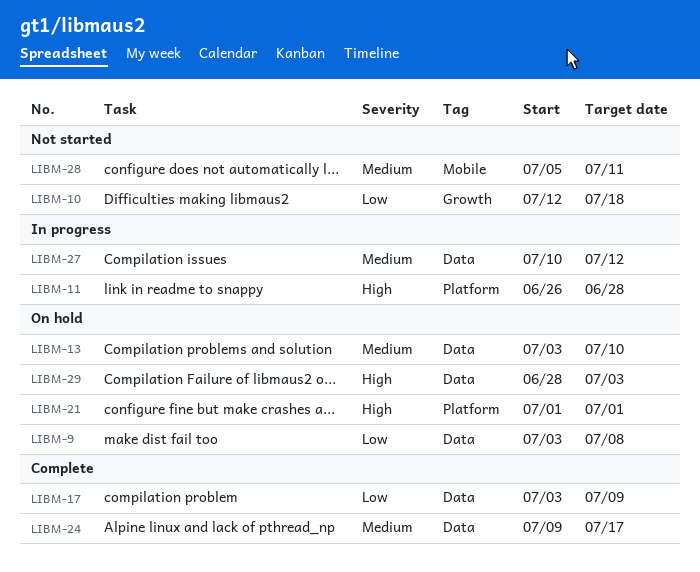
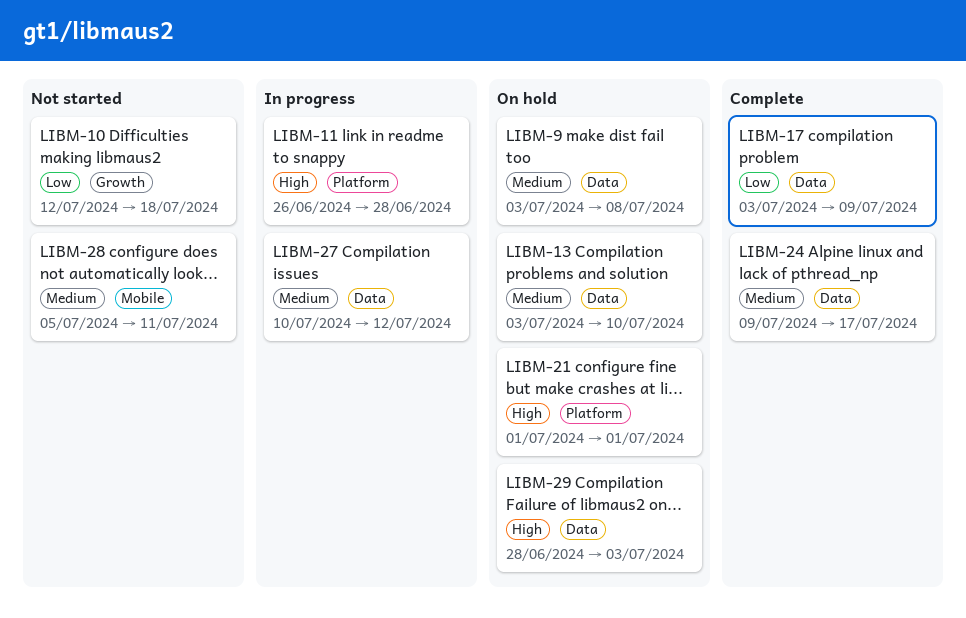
LIBM-9, priority: Low -> Medium

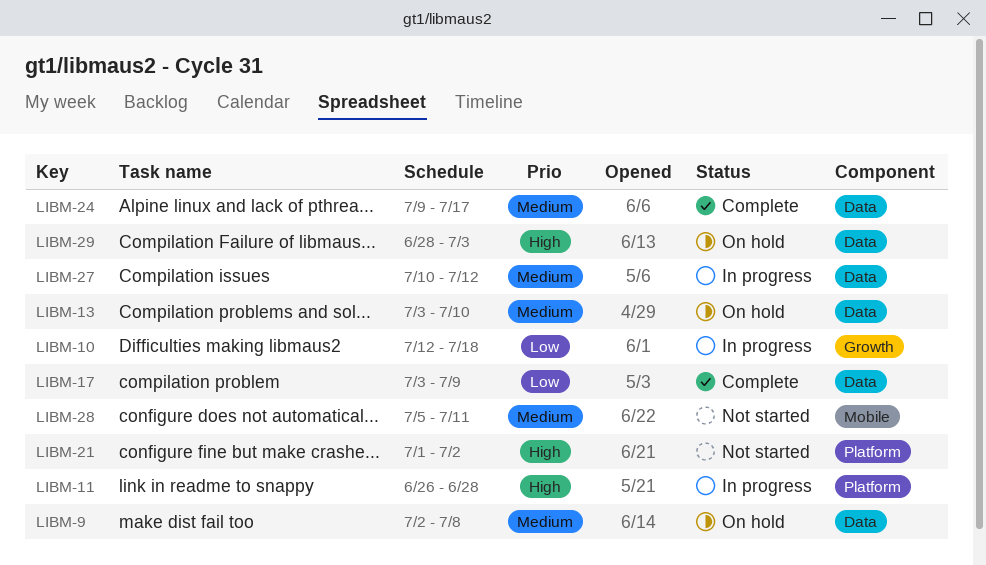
LIBM-9, start: Jul 3 -> Jul 2
LIBM-10, status: Not started -> In progress
LIBM-21, status: On hold -> Not started
LIBM-21, due: Jul 1 -> Jul 2

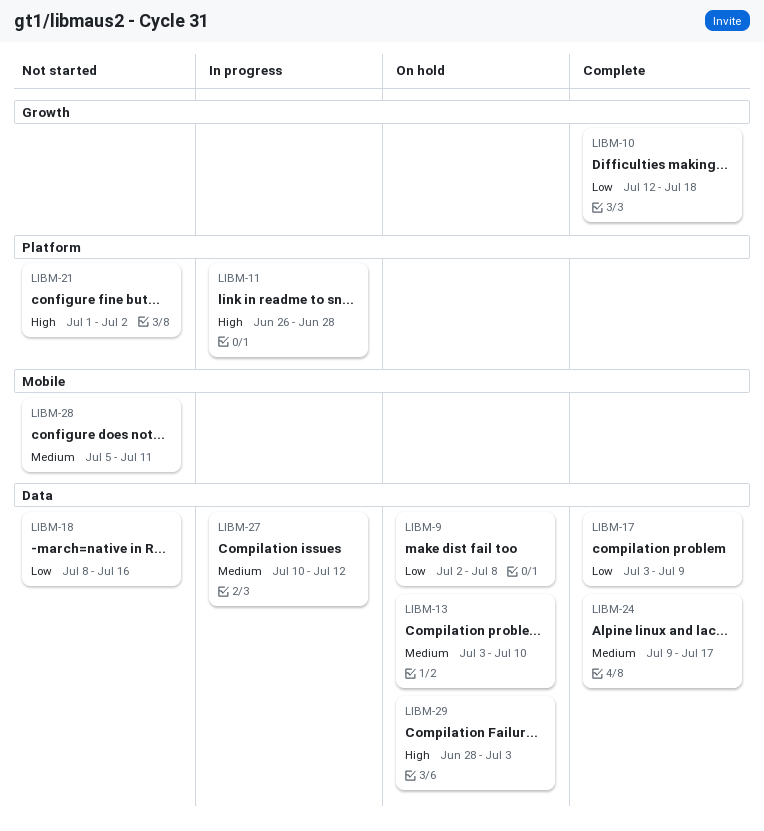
LIBM-9, priority: Medium -> Low
LIBM-10, status: In progress -> Complete
LIBM-18: none -> present

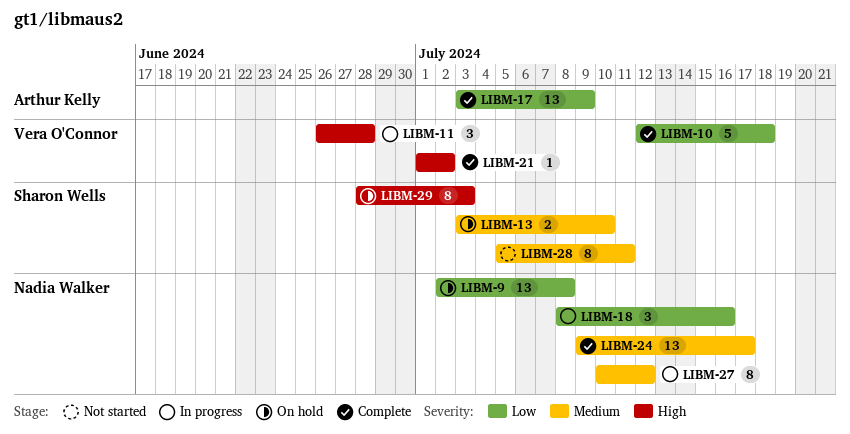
LIBM-18, status: Not started -> In progress
LIBM-21, status: Not started -> Complete

